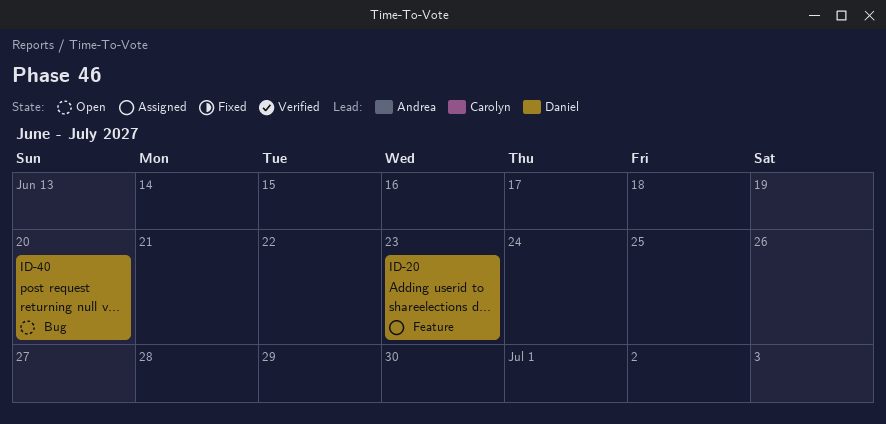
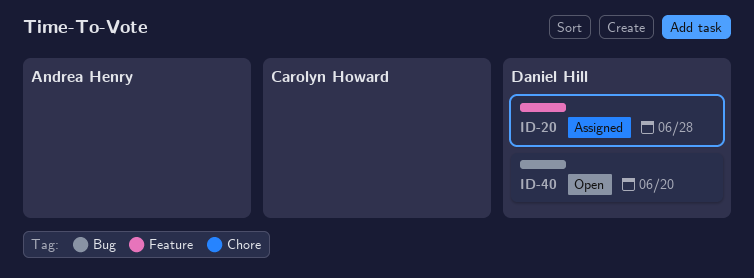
ID-20, due: Jun 23 -> Jun 28

